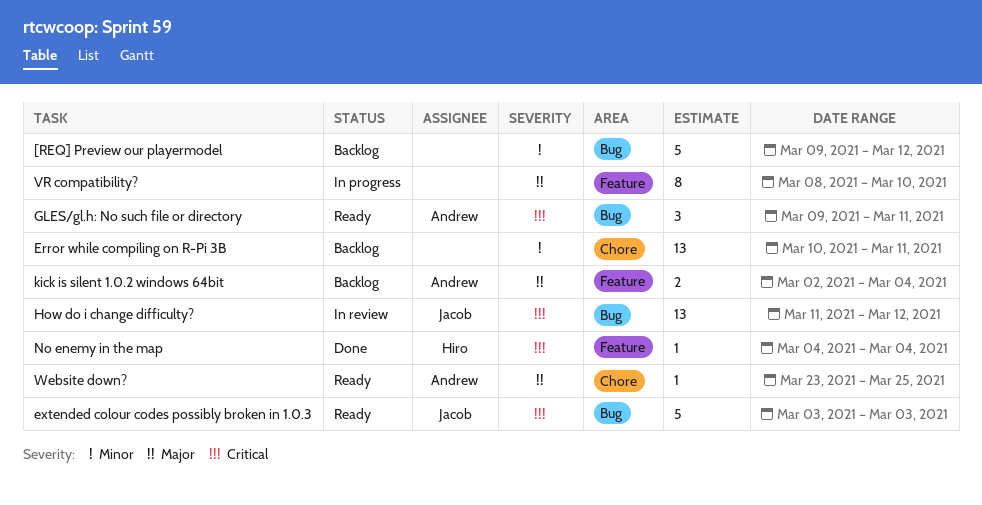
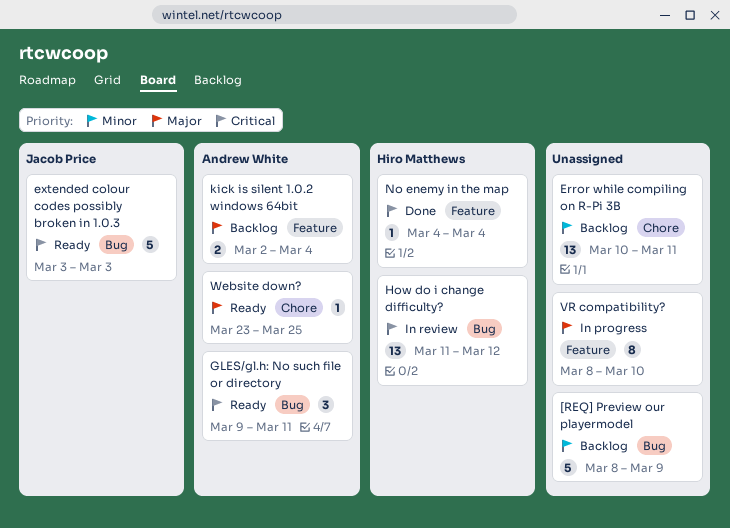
[REQ] Preview our playermodel, start: Mar 9 -> Mar 8
[REQ] Preview our playermodel, due: Mar 12 -> Mar 9
How do i change difficulty?, owner: Jacob Price -> Hiro Matthews

